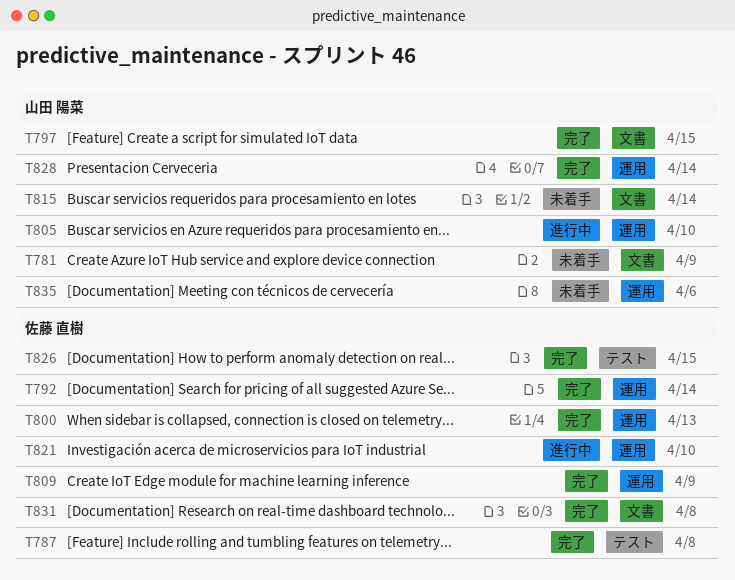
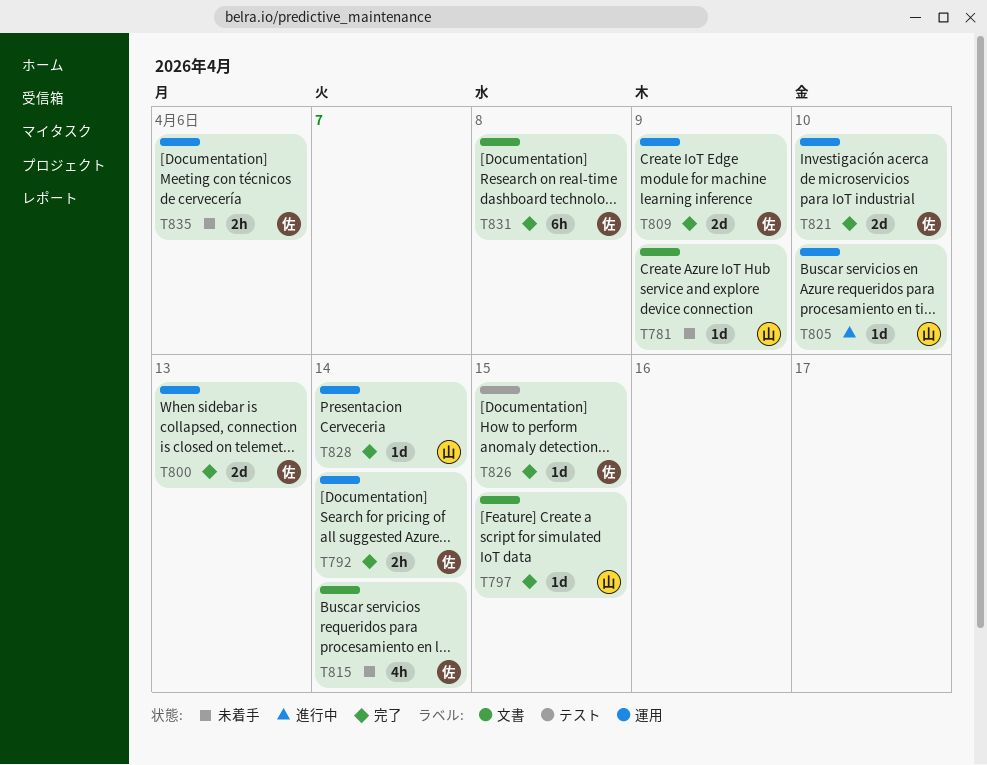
T787: present -> none
T815, owner: 山田 陽菜 -> 佐藤 直樹
T821, status: 進行中 -> 完了
T835, owner: 山田 陽菜 -> 佐藤 直樹

